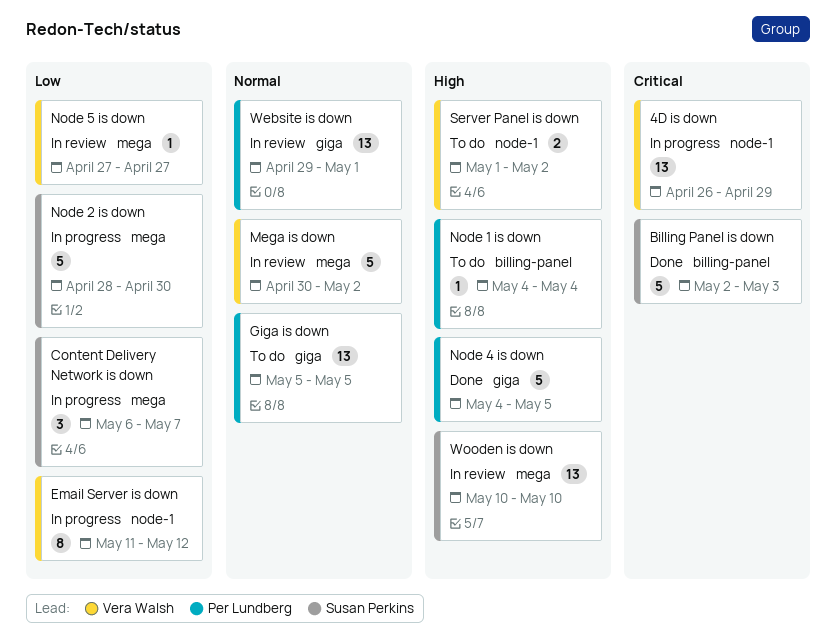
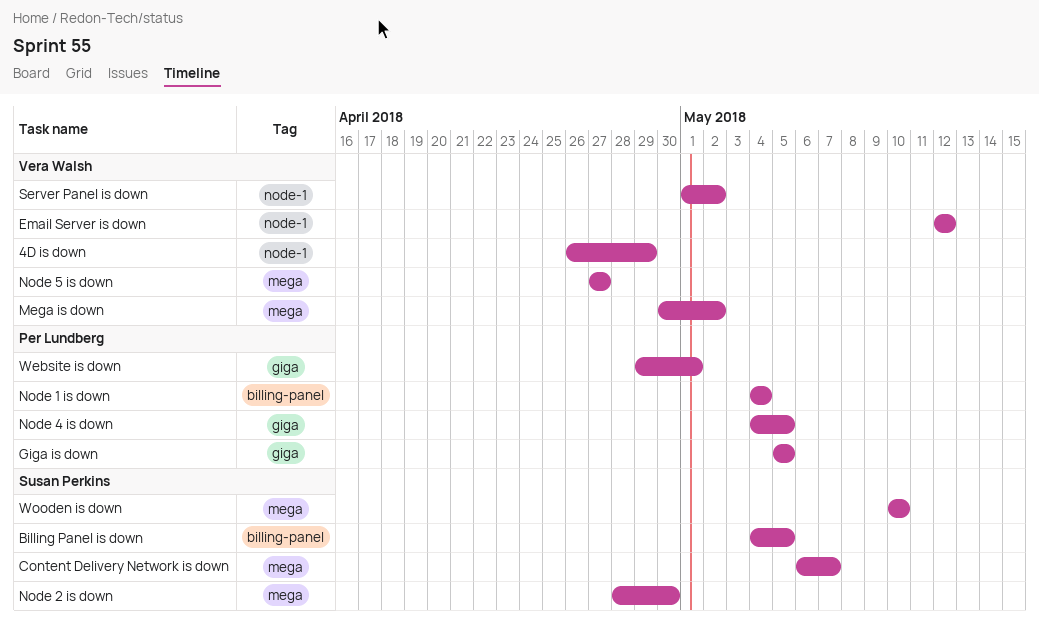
Billing Panel is down, start: May 2 -> May 4
Billing Panel is down, due: May 3 -> May 5
Email Server is down, start: May 11 -> May 12

